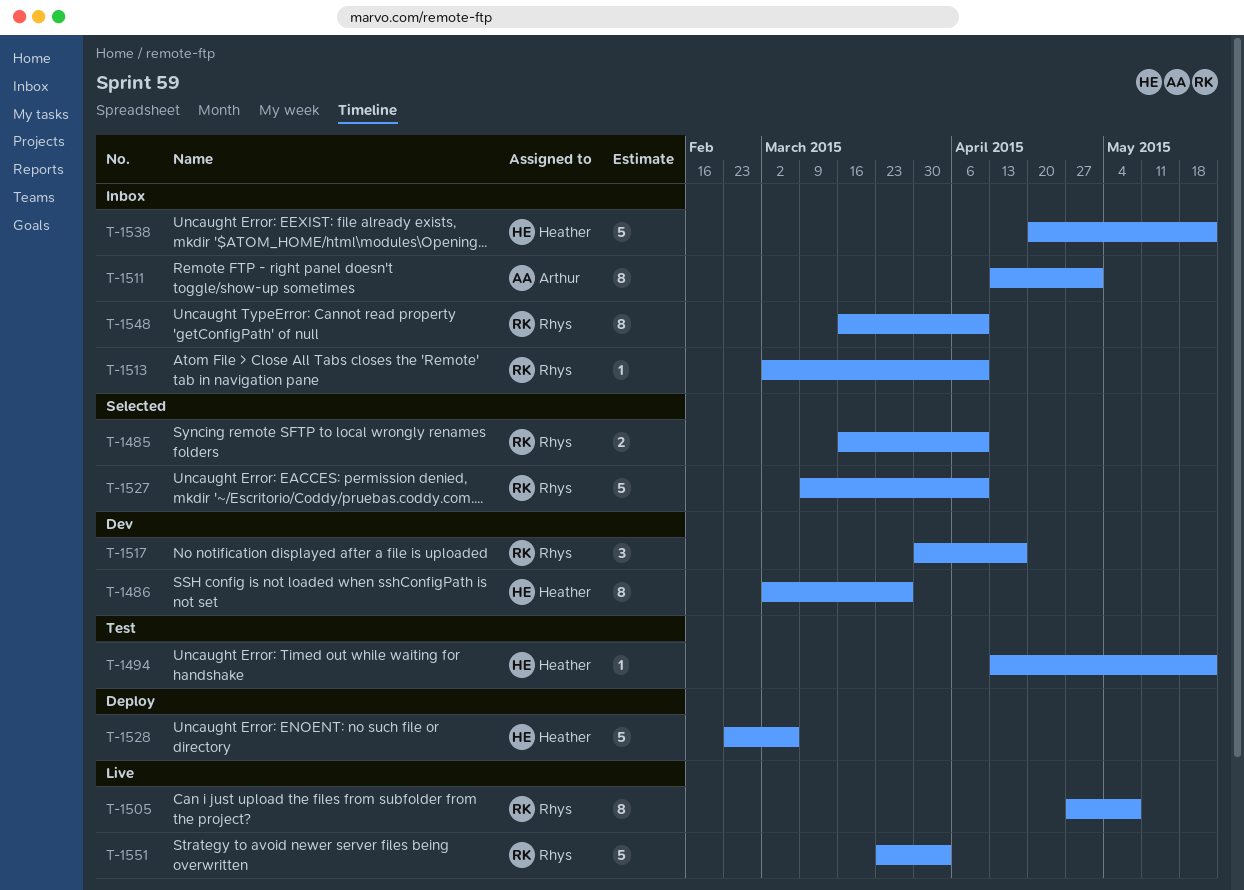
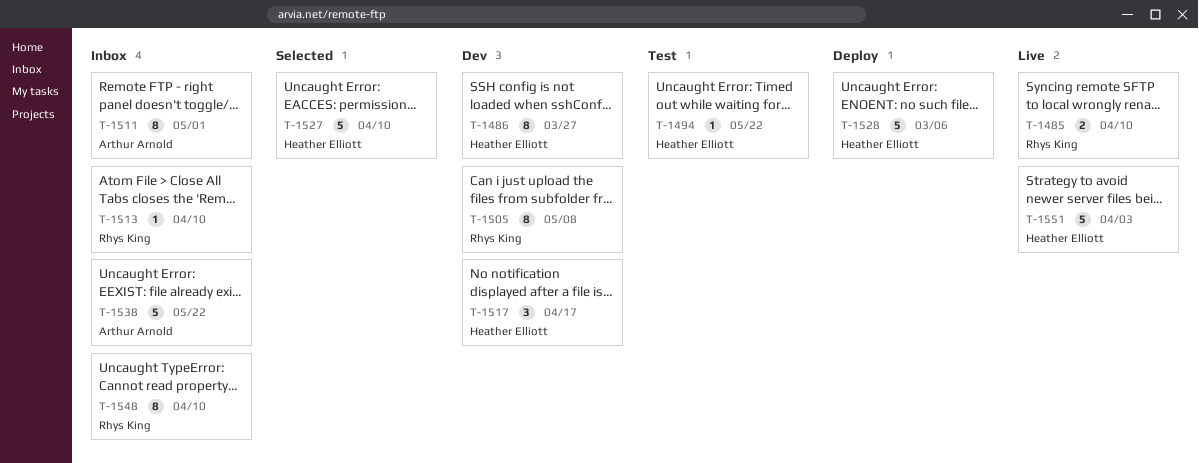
T-1485, status: Selected -> Live
T-1505, status: Live -> Dev
T-1517, owner: Rhys King -> Heather Elliott
T-1527, owner: Rhys King -> Heather Elliott
T-1538, owner: Heather Elliott -> Arthur Arnold
T-1551, owner: Rhys King -> Heather Elliott

